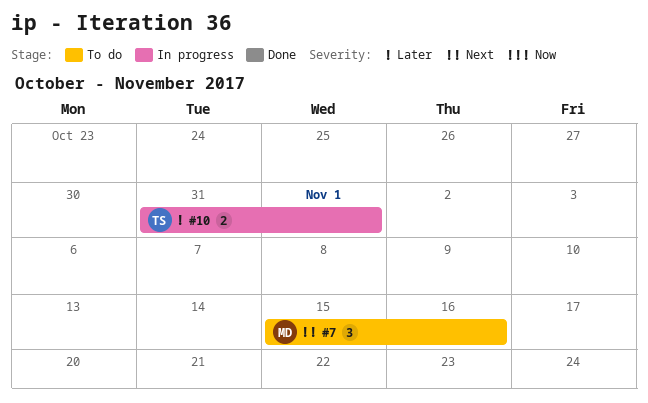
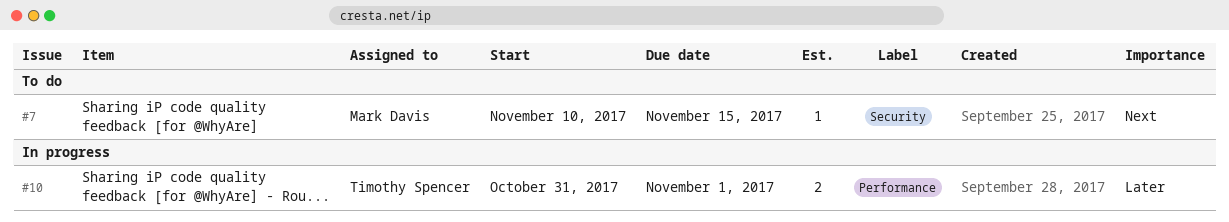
#7, estimate: 3 -> 1
#7, start: Nov 15 -> Nov 10
#7, due: Nov 16 -> Nov 15

